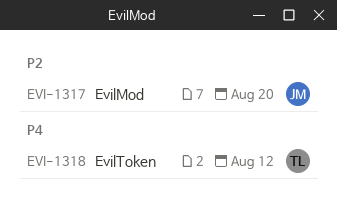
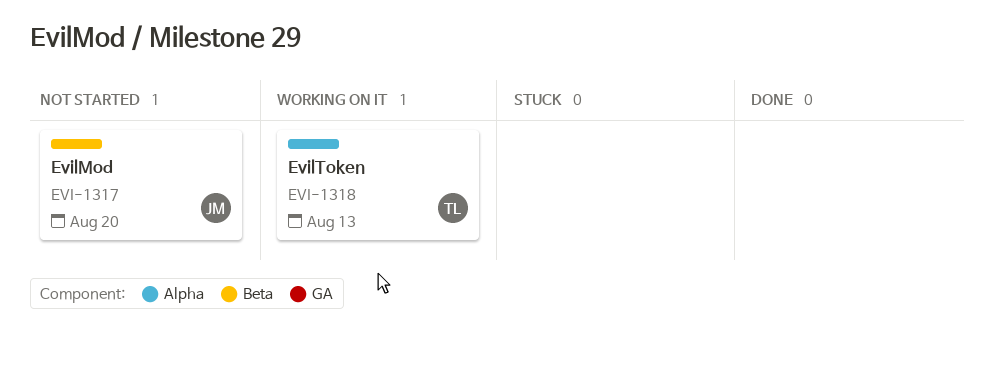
EVI-1318, due: Aug 12 -> Aug 13

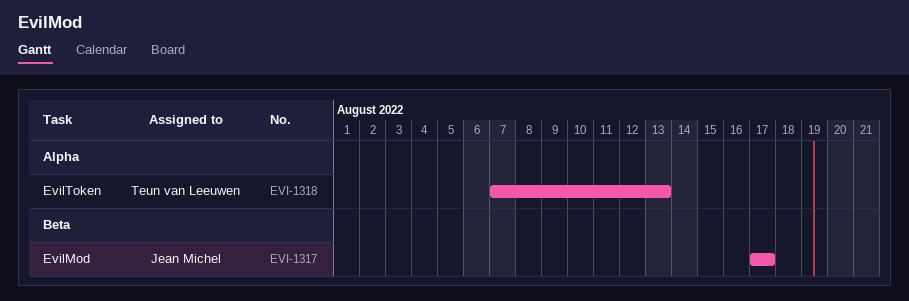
EVI-1317, due: Aug 20 -> Aug 17

